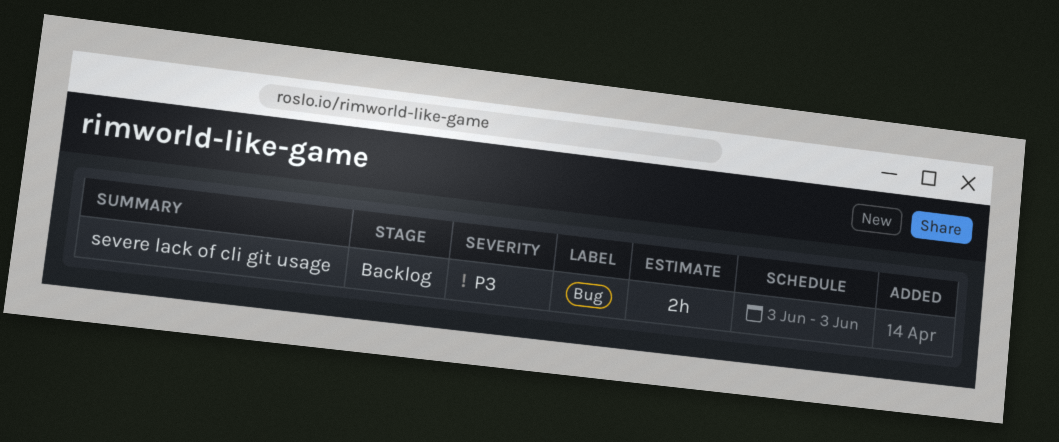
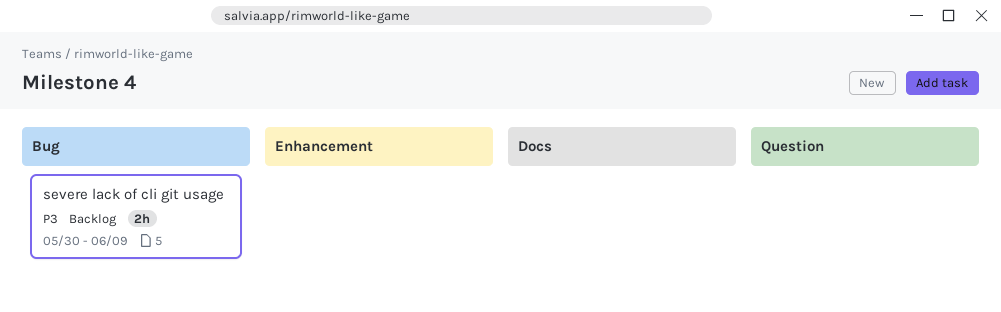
severe lack of cli git usage, start: Jun 3 -> May 30
severe lack of cli git usage, due: Jun 3 -> Jun 9

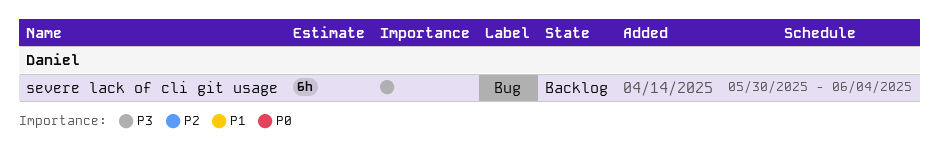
severe lack of cli git usage, estimate: 2h -> 6h
severe lack of cli git usage, due: Jun 9 -> Jun 4

